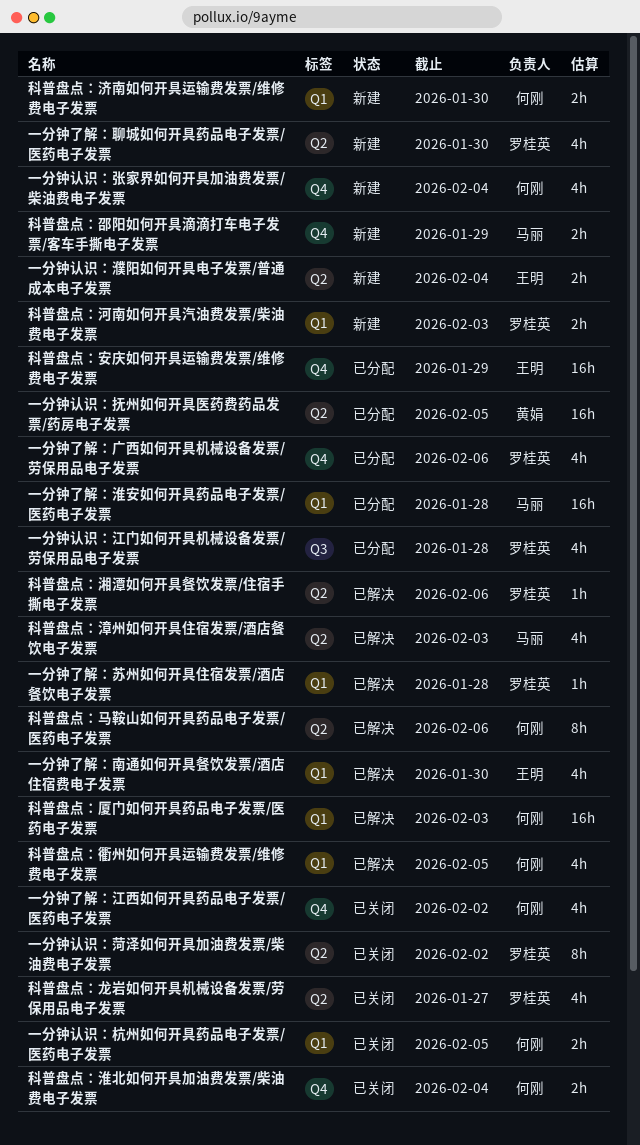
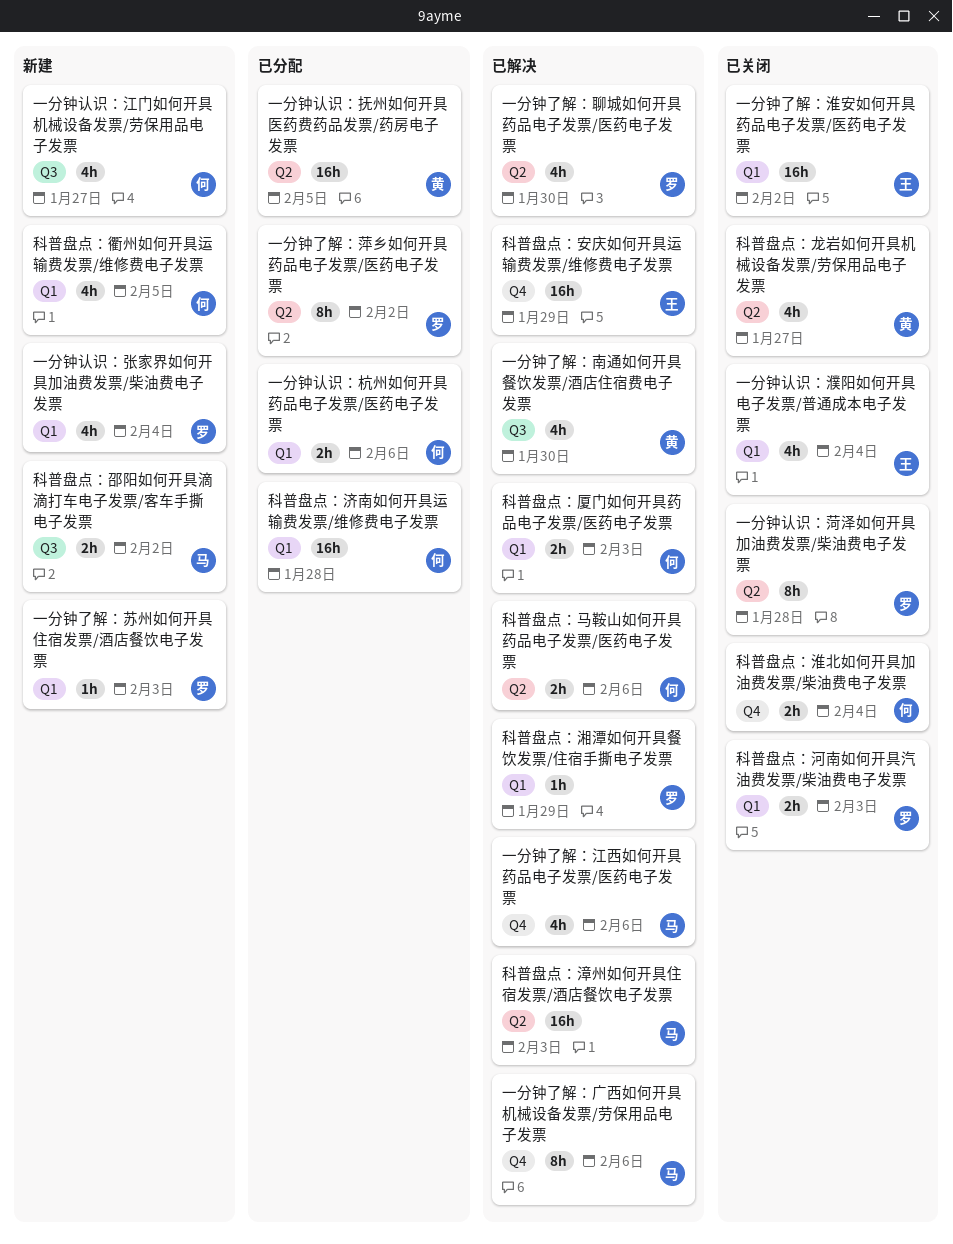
一分钟了解：南通如何开具餐饮发票/酒店住宿费电子发票, owner: 王明 -> 黄娟
一分钟了解：南通如何开具餐饮发票/酒店住宿费电子发票, label: Q1 -> Q3
一分钟了解：广西如何开具机械设备发票/劳保用品电子发票, status: 已分配 -> 已解决
一分钟了解：广西如何开具机械设备发票/劳保用品电子发票, owner: 罗桂英 -> 马丽
一分钟了解：广西如何开具机械设备发票/劳保用品电子发票, estimate: 4h -> 8h
一分钟了解：江西如何开具药品电子发票/医药电子发票, status: 已关闭 -> 已解决
一分钟了解：江西如何开具药品电子发票/医药电子发票, owner: 何刚 -> 马丽
一分钟了解：江西如何开具药品电子发票/医药电子发票, due: Feb 2 -> Feb 6
一分钟了解：淮安如何开具药品电子发票/医药电子发票, status: 已分配 -> 已关闭
一分钟了解：淮安如何开具药品电子发票/医药电子发票, owner: 马丽 -> 王明
一分钟了解：淮安如何开具药品电子发票/医药电子发票, due: Jan 28 -> Feb 2
一分钟了解：聊城如何开具药品电子发票/医药电子发票, status: 新建 -> 已解决
一分钟了解：苏州如何开具住宿发票/酒店餐饮电子发票, status: 已解决 -> 新建
一分钟了解：苏州如何开具住宿发票/酒店餐饮电子发票, due: Jan 28 -> Feb 3
一分钟了解：萍乡如何开具药品电子发票/医药电子发票: none -> present
一分钟认识：张家界如何开具加油费发票/柴油费电子发票, owner: 何刚 -> 罗桂英
一分钟认识：张家界如何开具加油费发票/柴油费电子发票, label: Q4 -> Q1
一分钟认识：杭州如何开具药品电子发票/医药电子发票, status: 已关闭 -> 已分配
一分钟认识：杭州如何开具药品电子发票/医药电子发票, due: Feb 5 -> Feb 6
一分钟认识：江门如何开具机械设备发票/劳保用品电子发票, status: 已分配 -> 新建
一分钟认识：江门如何开具机械设备发票/劳保用品电子发票, owner: 罗桂英 -> 何刚
一分钟认识：江门如何开具机械设备发票/劳保用品电子发票, due: Jan 28 -> Jan 27
一分钟认识：濮阳如何开具电子发票/普通成本电子发票, status: 新建 -> 已关闭
一分钟认识：濮阳如何开具电子发票/普通成本电子发票, label: Q2 -> Q1
一分钟认识：濮阳如何开具电子发票/普通成本电子发票, estimate: 2h -> 4h
一分钟认识：菏泽如何开具加油费发票/柴油费电子发票, due: Feb 2 -> Jan 28
科普盘点：厦门如何开具药品电子发票/医药电子发票, estimate: 16h -> 2h
科普盘点：安庆如何开具运输费发票/维修费电子发票, status: 已分配 -> 已解决
科普盘点：河南如何开具汽油费发票/柴油费电子发票, status: 新建 -> 已关闭
科普盘点：济南如何开具运输费发票/维修费电子发票, status: 新建 -> 已分配
科普盘点：济南如何开具运输费发票/维修费电子发票, estimate: 2h -> 16h
科普盘点：济南如何开具运输费发票/维修费电子发票, due: Jan 30 -> Jan 28
科普盘点：湘潭如何开具餐饮发票/住宿手撕电子发票, label: Q2 -> Q1
科普盘点：湘潭如何开具餐饮发票/住宿手撕电子发票, due: Feb 6 -> Jan 29
科普盘点：漳州如何开具住宿发票/酒店餐饮电子发票, estimate: 4h -> 16h
科普盘点：衢州如何开具运输费发票/维修费电子发票, status: 已解决 -> 新建
科普盘点：邵阳如何开具滴滴打车电子发票/客车手撕电子发票, label: Q4 -> Q3
科普盘点：邵阳如何开具滴滴打车电子发票/客车手撕电子发票, due: Jan 29 -> Feb 2
科普盘点：马鞍山如何开具药品电子发票/医药电子发票, estimate: 8h -> 2h
科普盘点：龙岩如何开具机械设备发票/劳保用品电子发票, owner: 罗桂英 -> 黄娟

